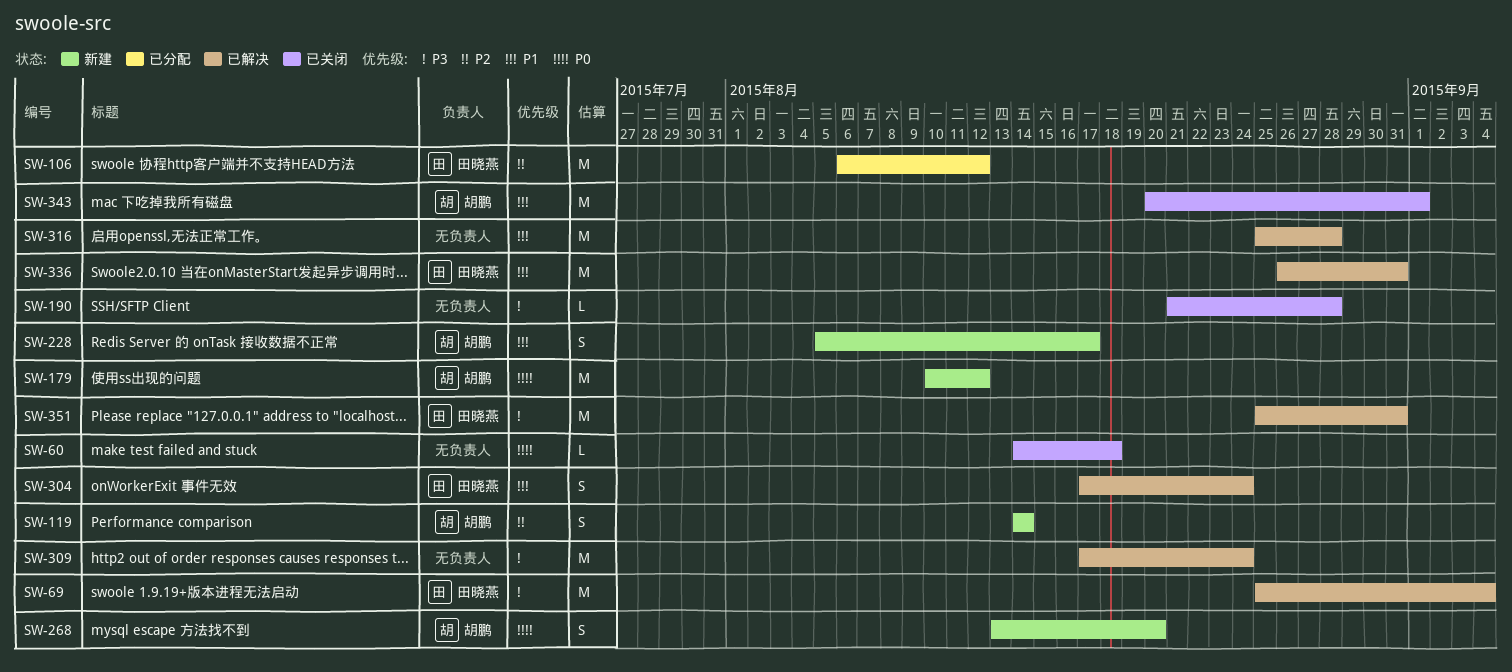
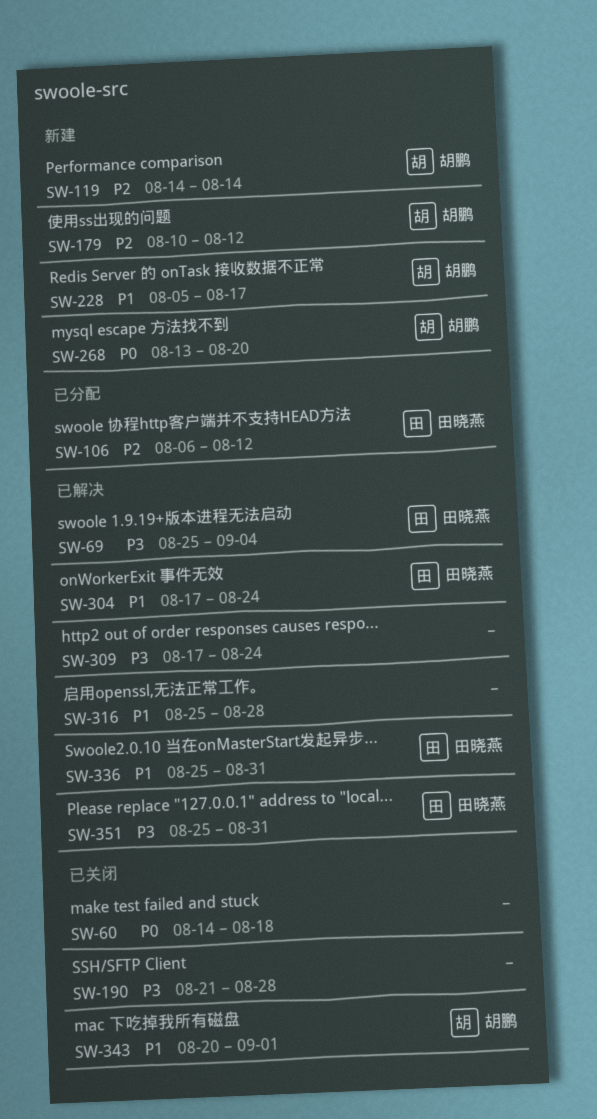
SW-179, priority: P0 -> P2
SW-336, start: Aug 26 -> Aug 25

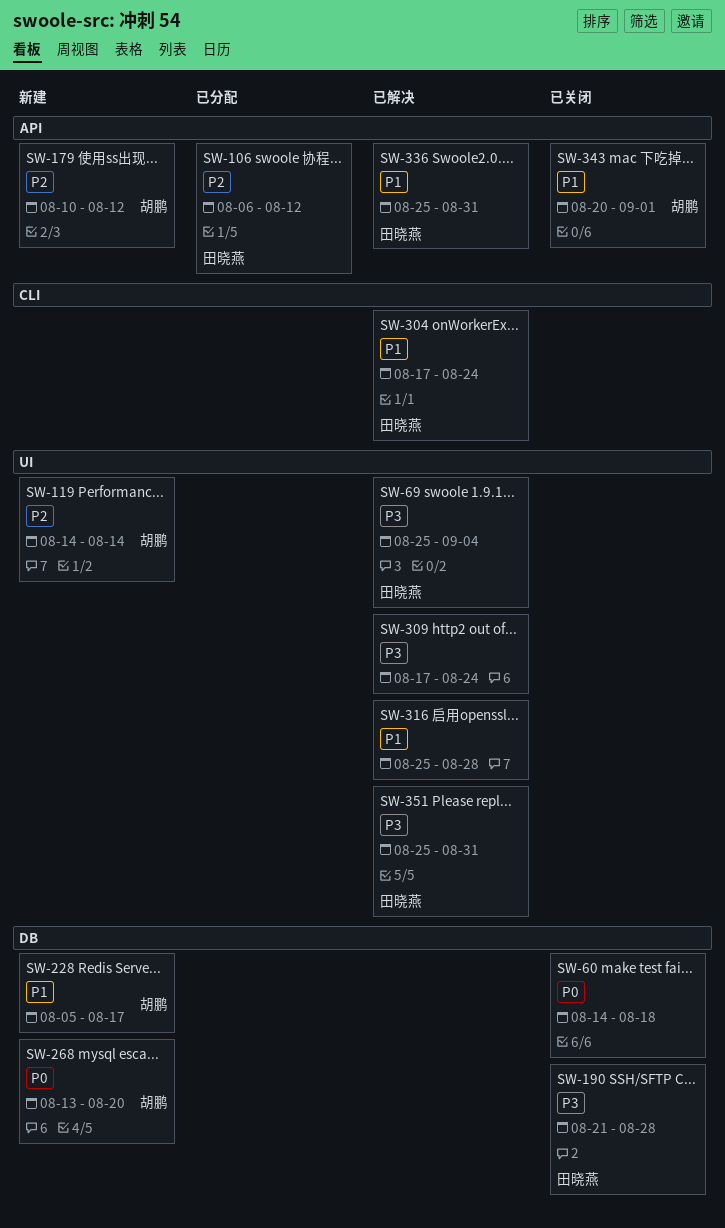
SW-190, owner: none -> 田晓燕

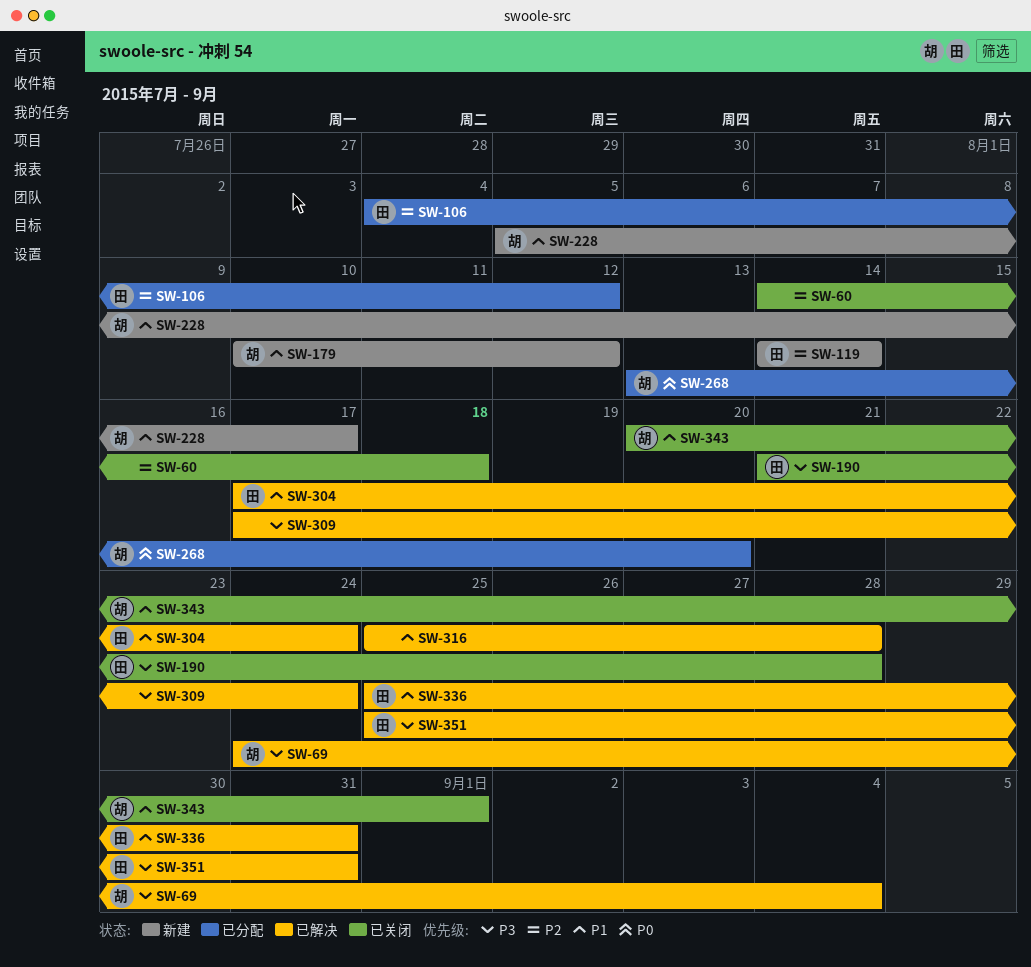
SW-60, priority: P0 -> P2
SW-69, owner: 田晓燕 -> 胡鹏
SW-69, start: Aug 25 -> Aug 24
SW-106, start: Aug 6 -> Aug 4
SW-119, owner: 胡鹏 -> 田晓燕
SW-179, priority: P2 -> P1
SW-268, status: 新建 -> 已分配

